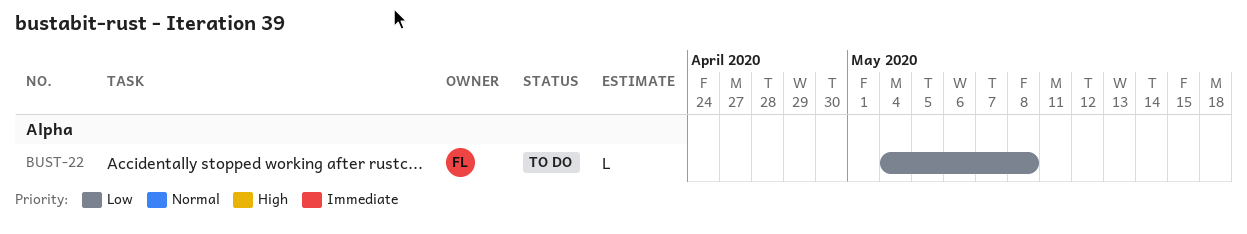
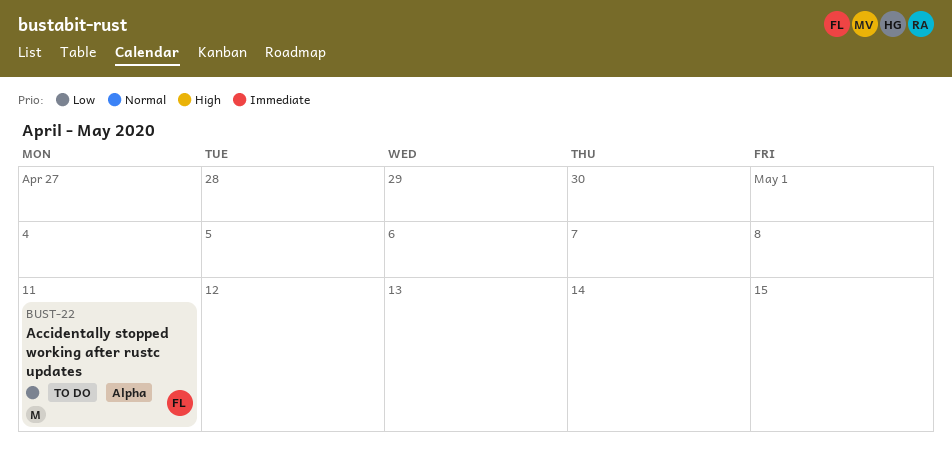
BUST-22, estimate: L -> M
BUST-22, due: May 8 -> May 11

